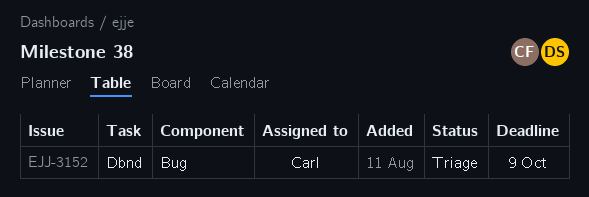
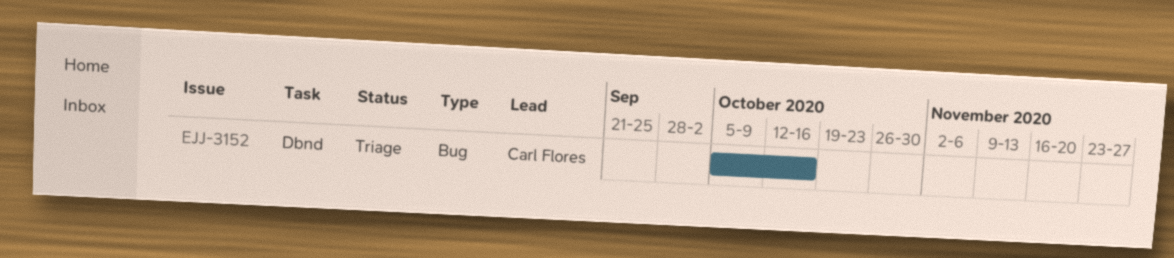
EJJ-3152, due: Oct 9 -> Oct 16

